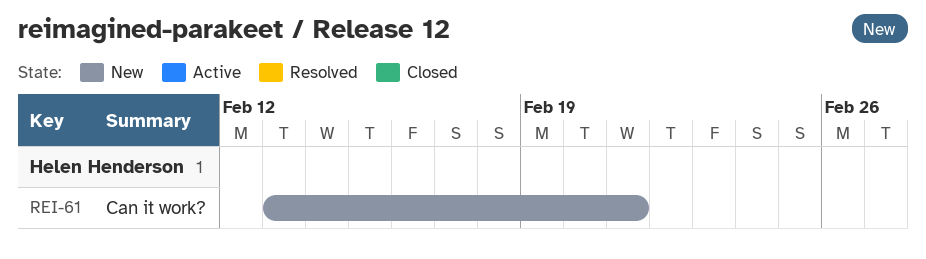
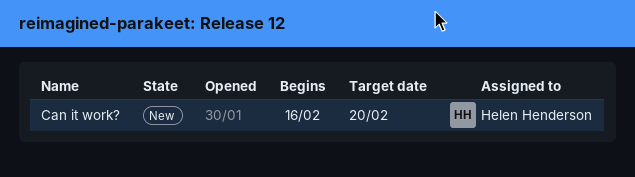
Can it work?, start: Feb 13 -> Feb 16
Can it work?, due: Feb 21 -> Feb 20

